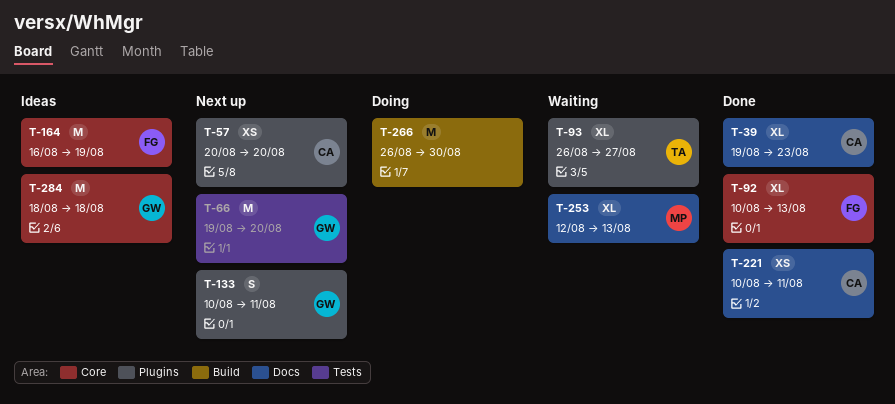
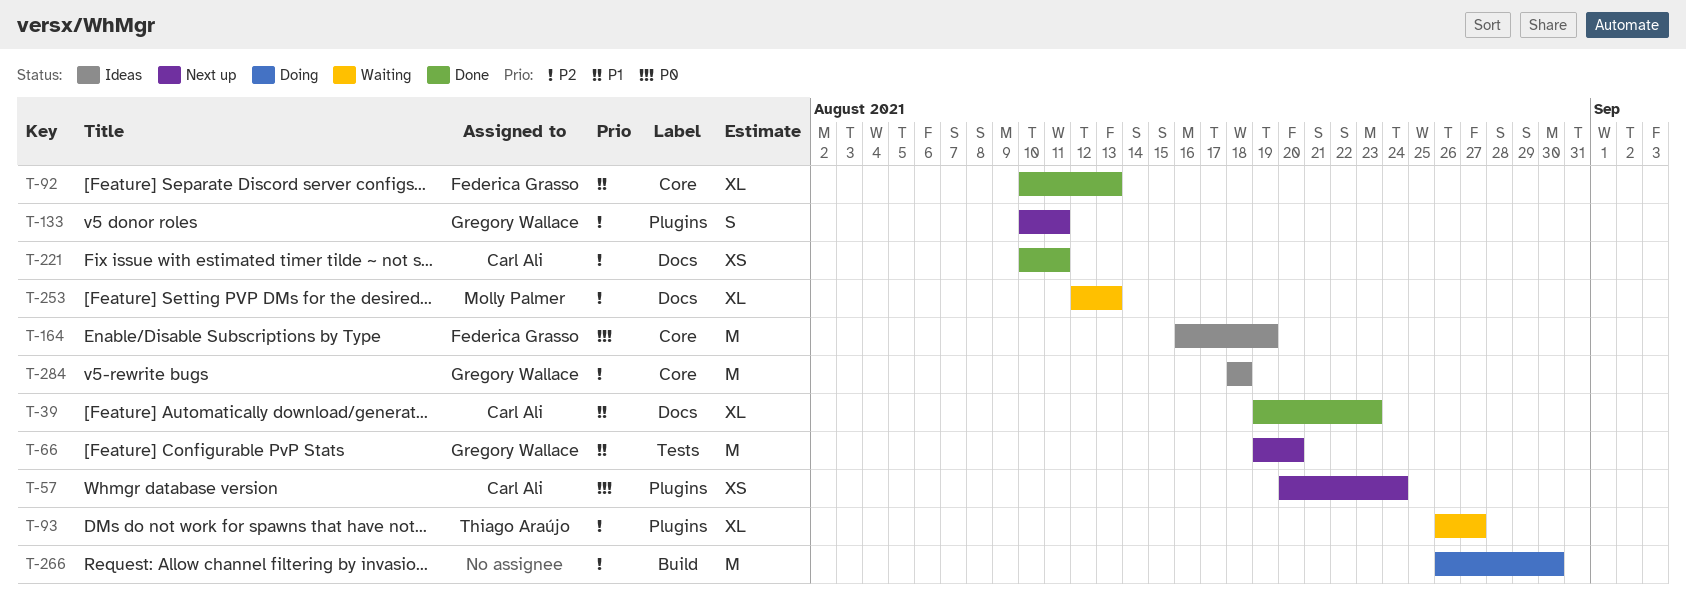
T-57, due: Aug 20 -> Aug 24

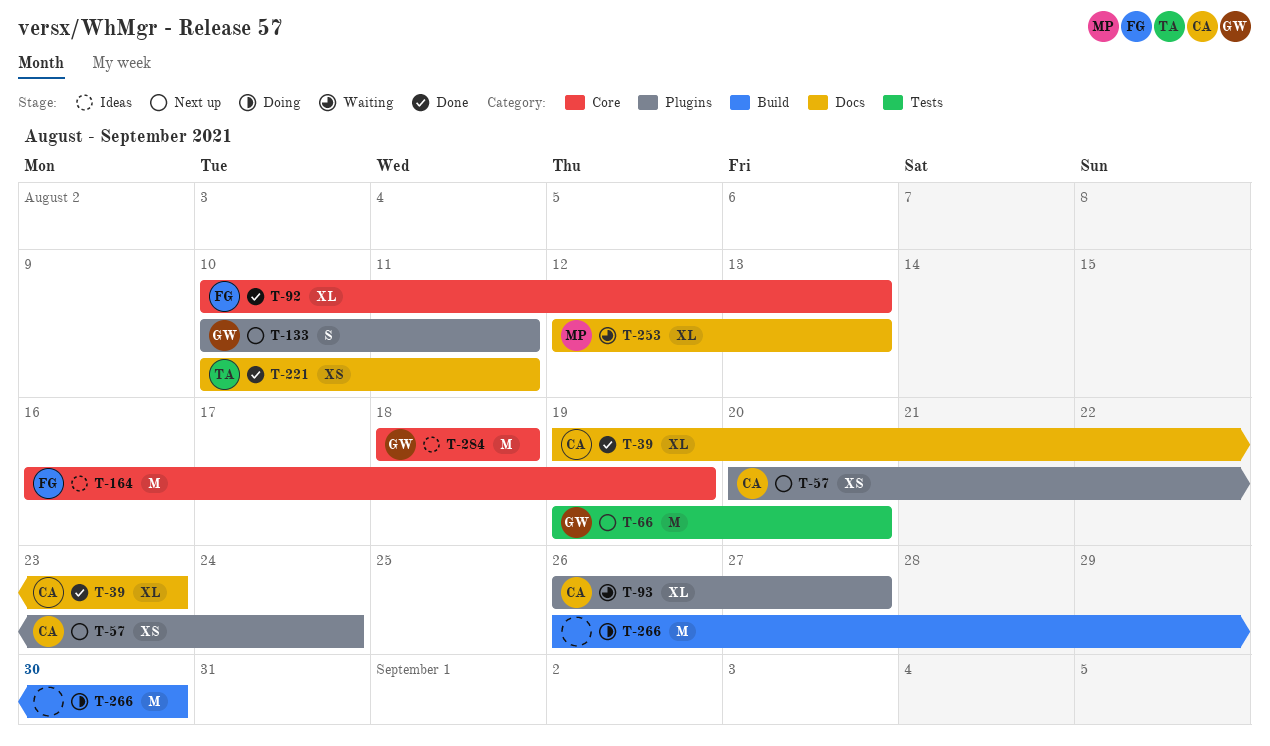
T-93, owner: Thiago Araújo -> Carl Ali
T-221, owner: Carl Ali -> Thiago Araújo

